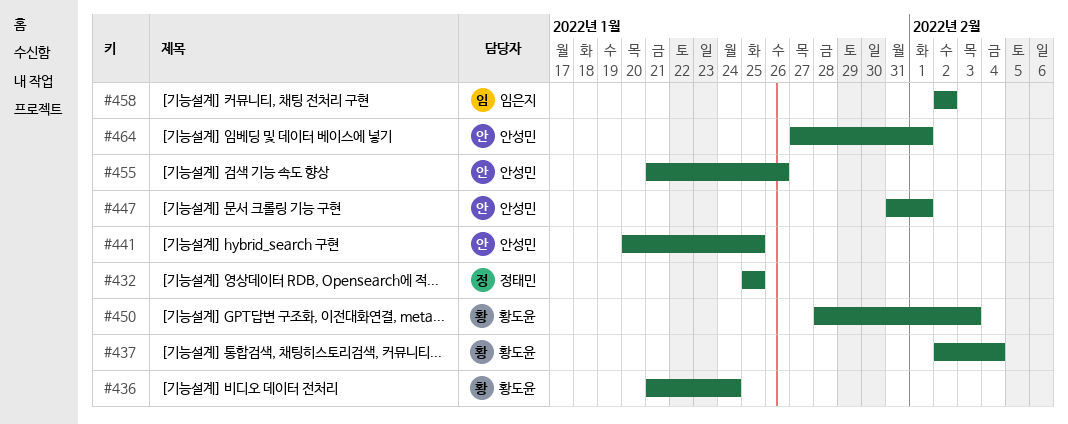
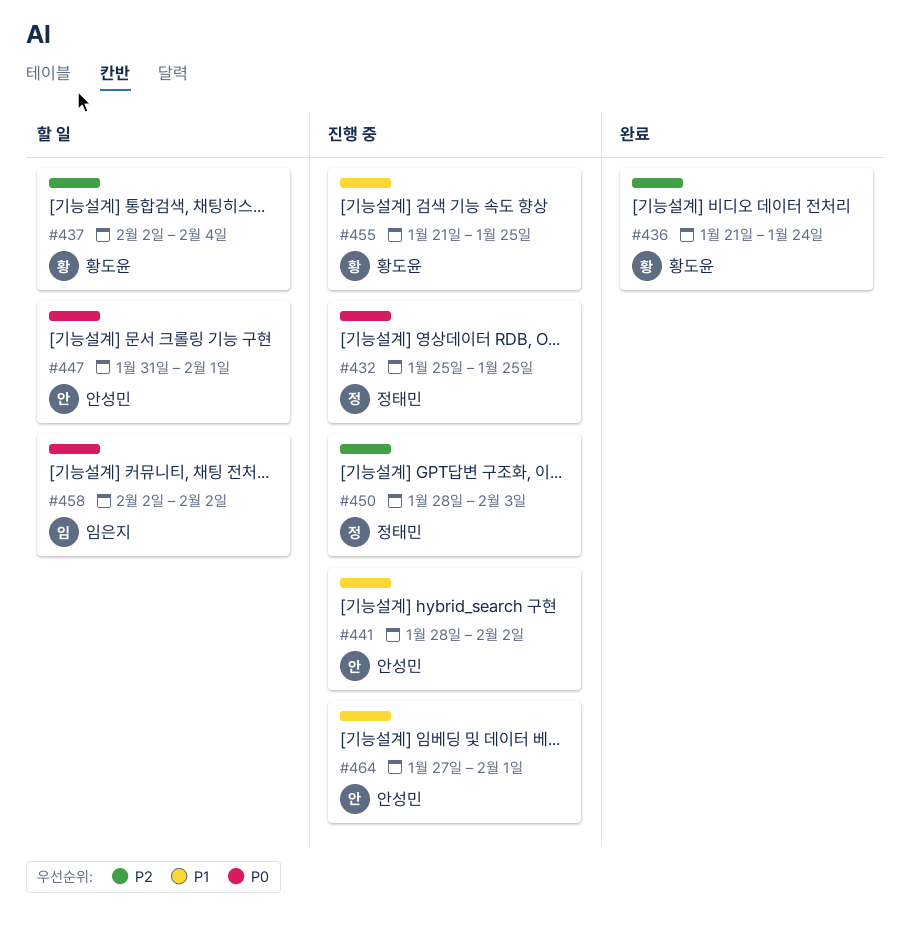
#441, start: Jan 20 -> Jan 28
#441, due: Jan 25 -> Feb 2
#450, owner: 황도윤 -> 정태민
#455, owner: 안성민 -> 황도윤
#455, due: Jan 26 -> Jan 25

